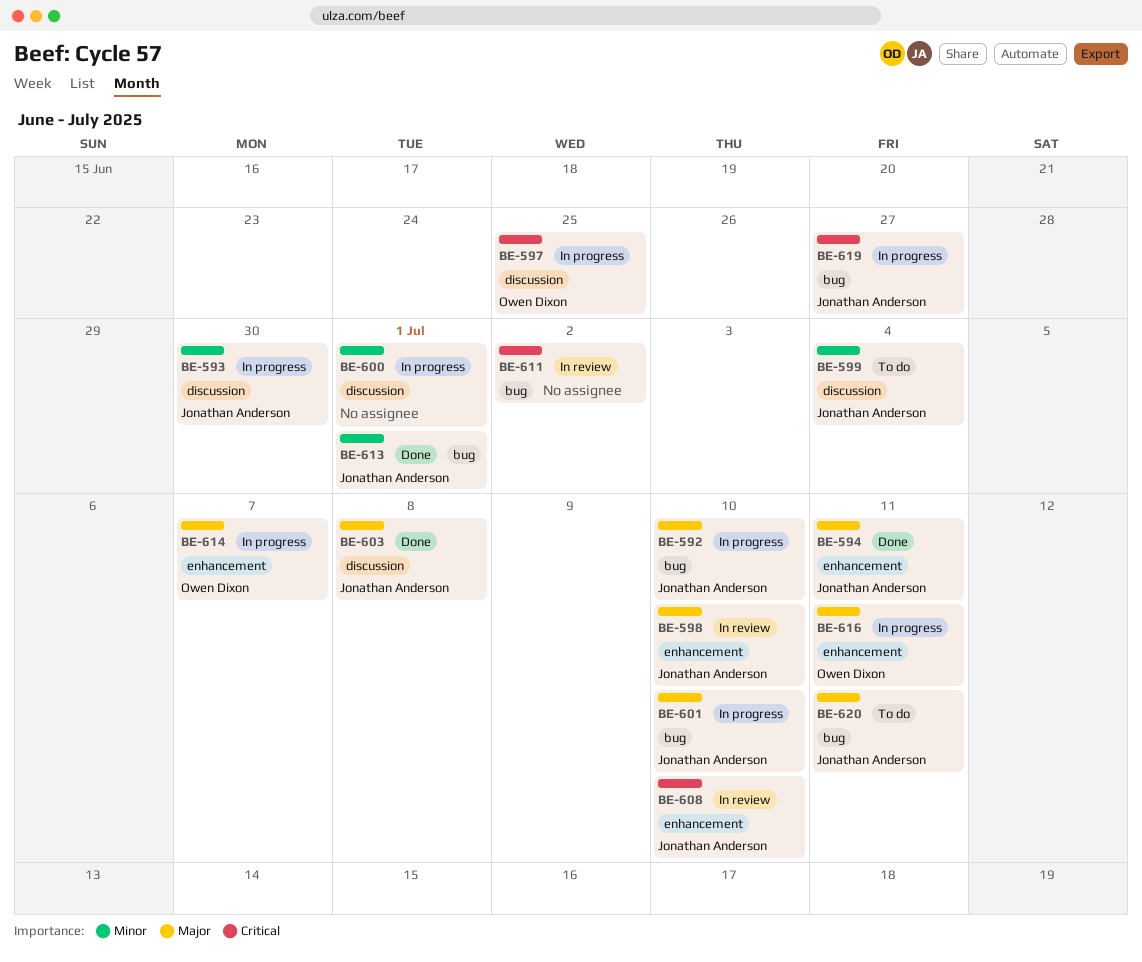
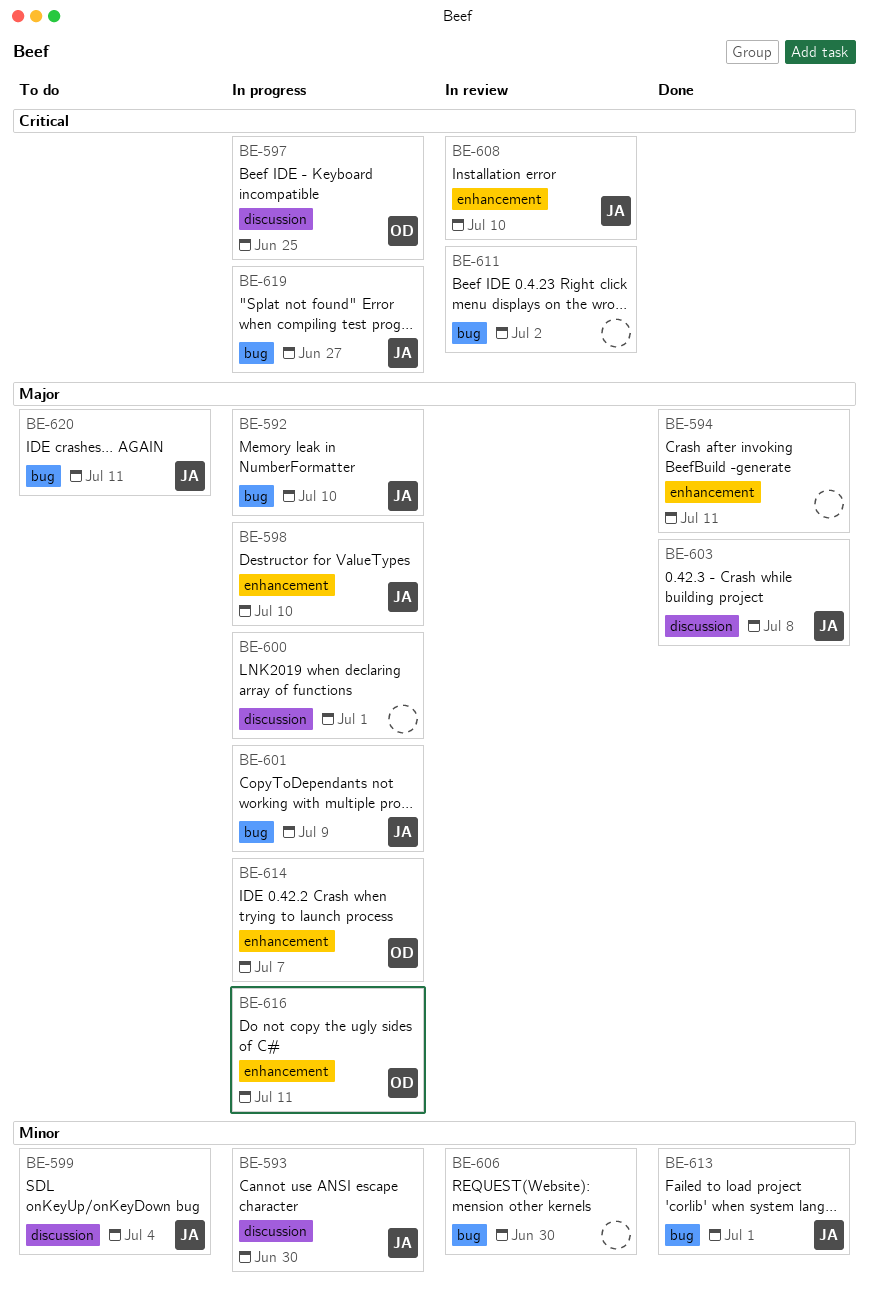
BE-594, owner: Jonathan Anderson -> none
BE-598, status: In review -> In progress
BE-600, priority: Minor -> Major
BE-601, due: Jul 10 -> Jul 9
BE-606: none -> present

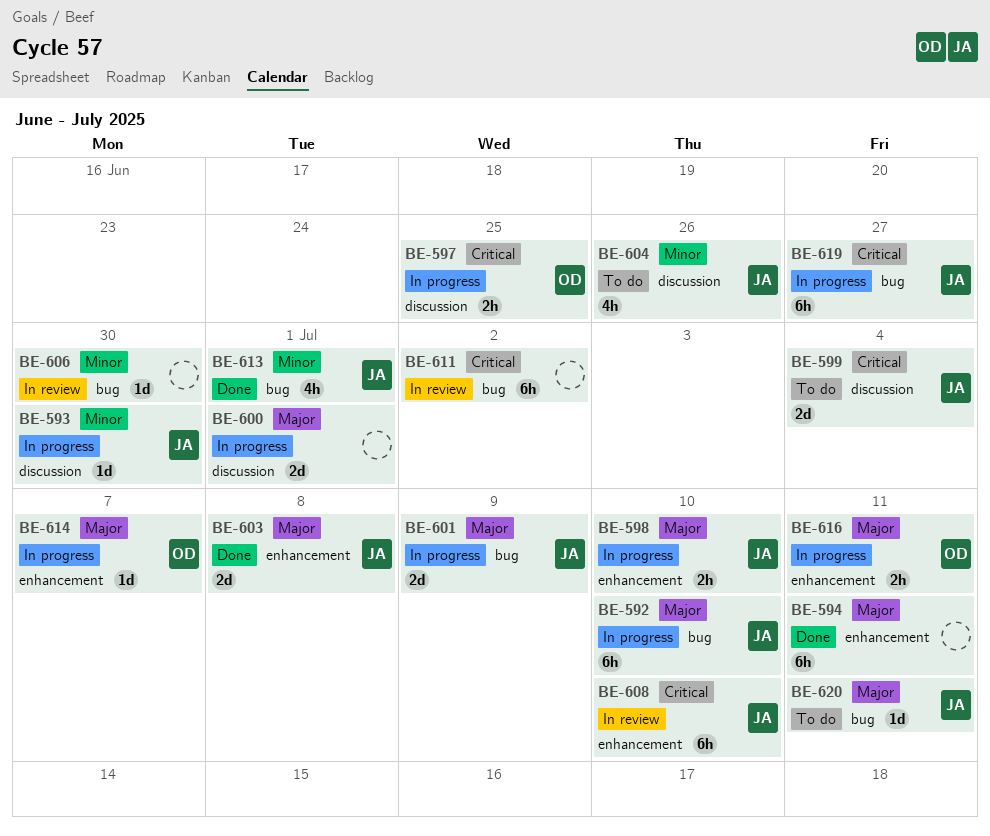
BE-599, priority: Minor -> Critical
BE-603, label: discussion -> enhancement
BE-604: none -> present

